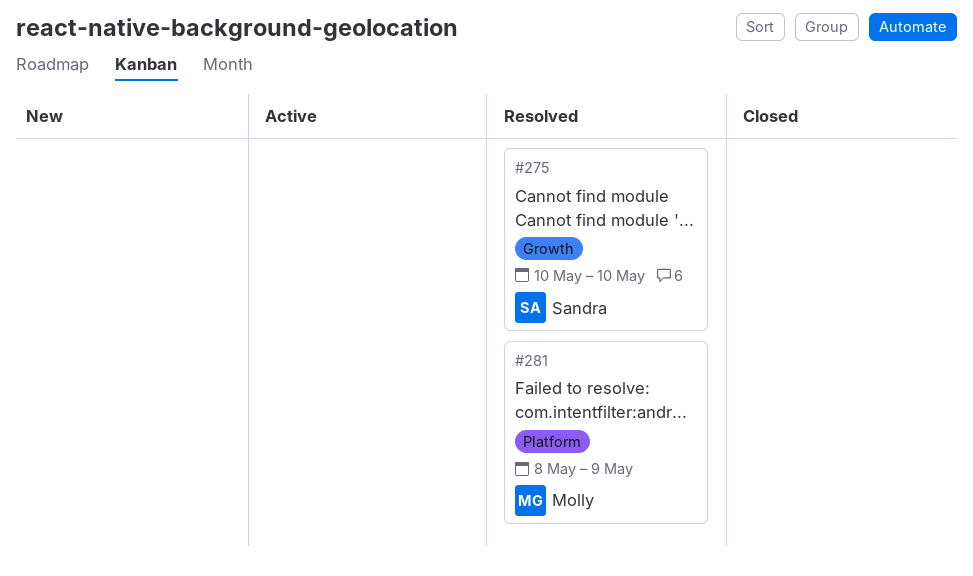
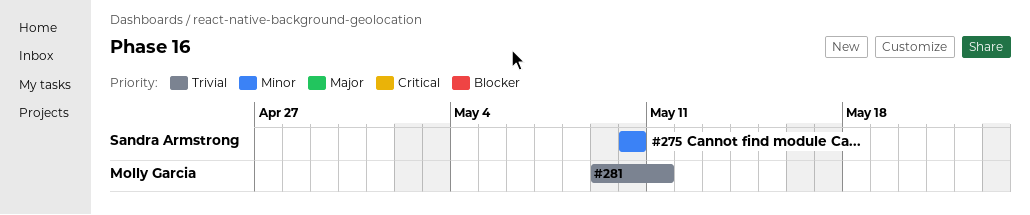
#281, start: May 8 -> May 9
#281, due: May 9 -> May 11

